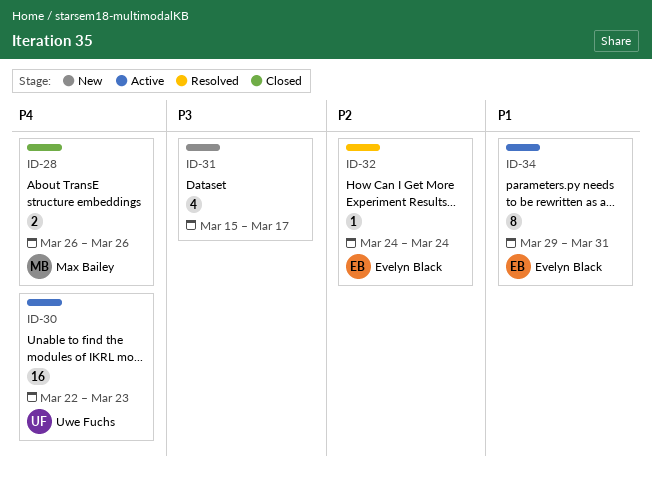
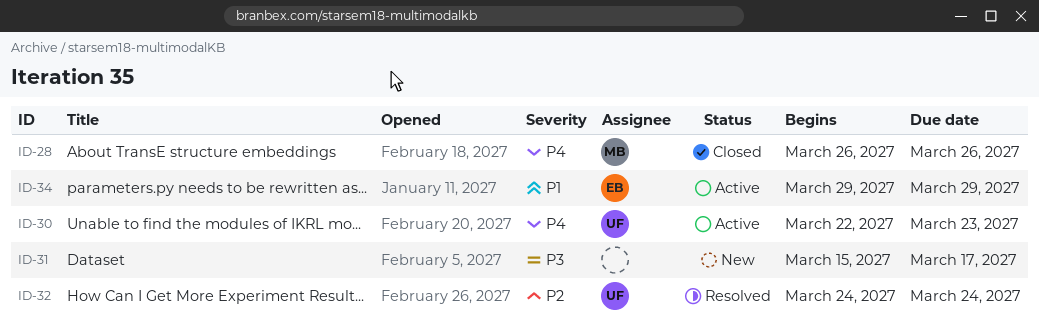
ID-32, owner: Evelyn Black -> Uwe Fuchs
ID-34, due: Mar 31 -> Mar 29

